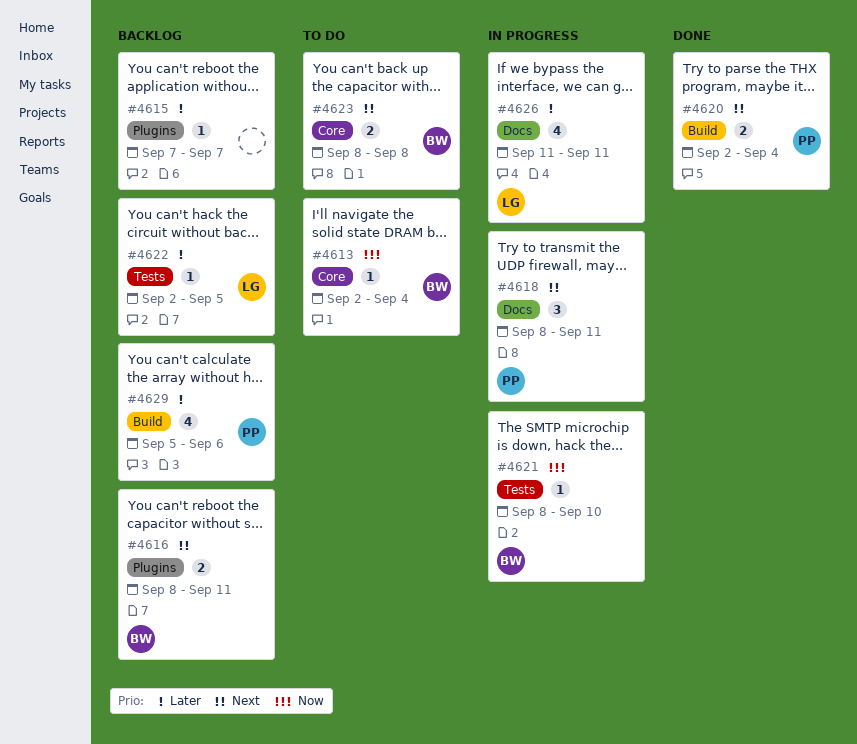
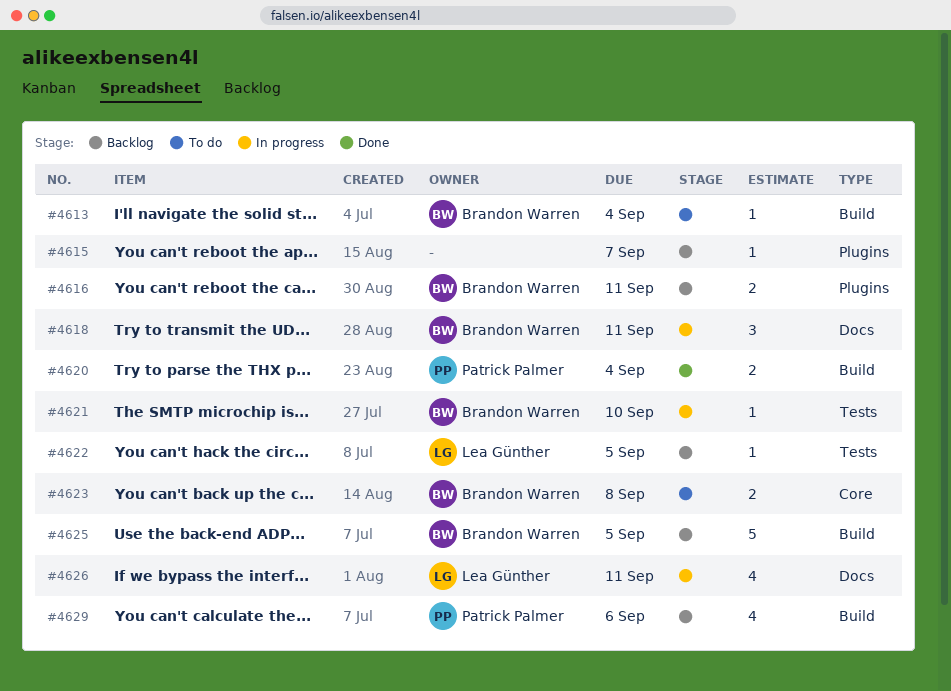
#4613, label: Core -> Build
#4618, owner: Patrick Palmer -> Brandon Warren
#4625: none -> present

